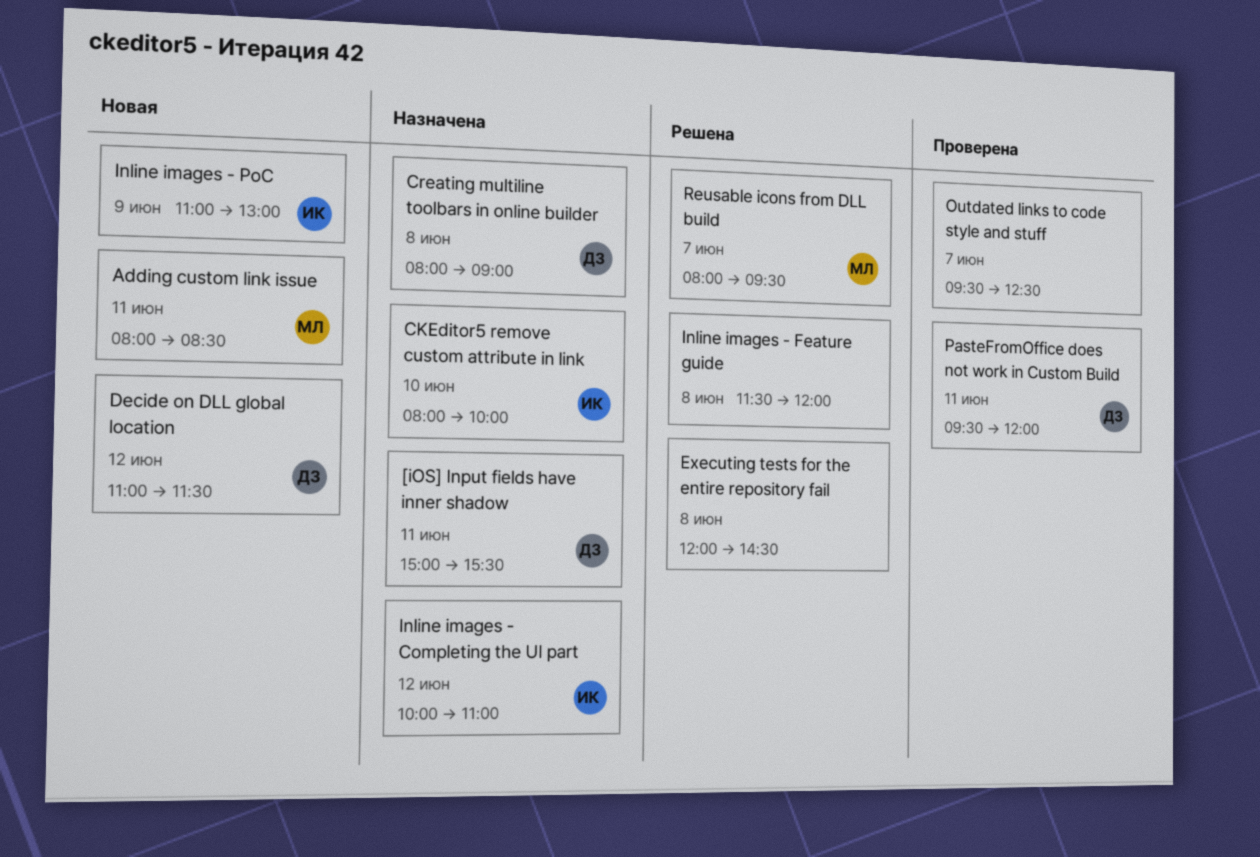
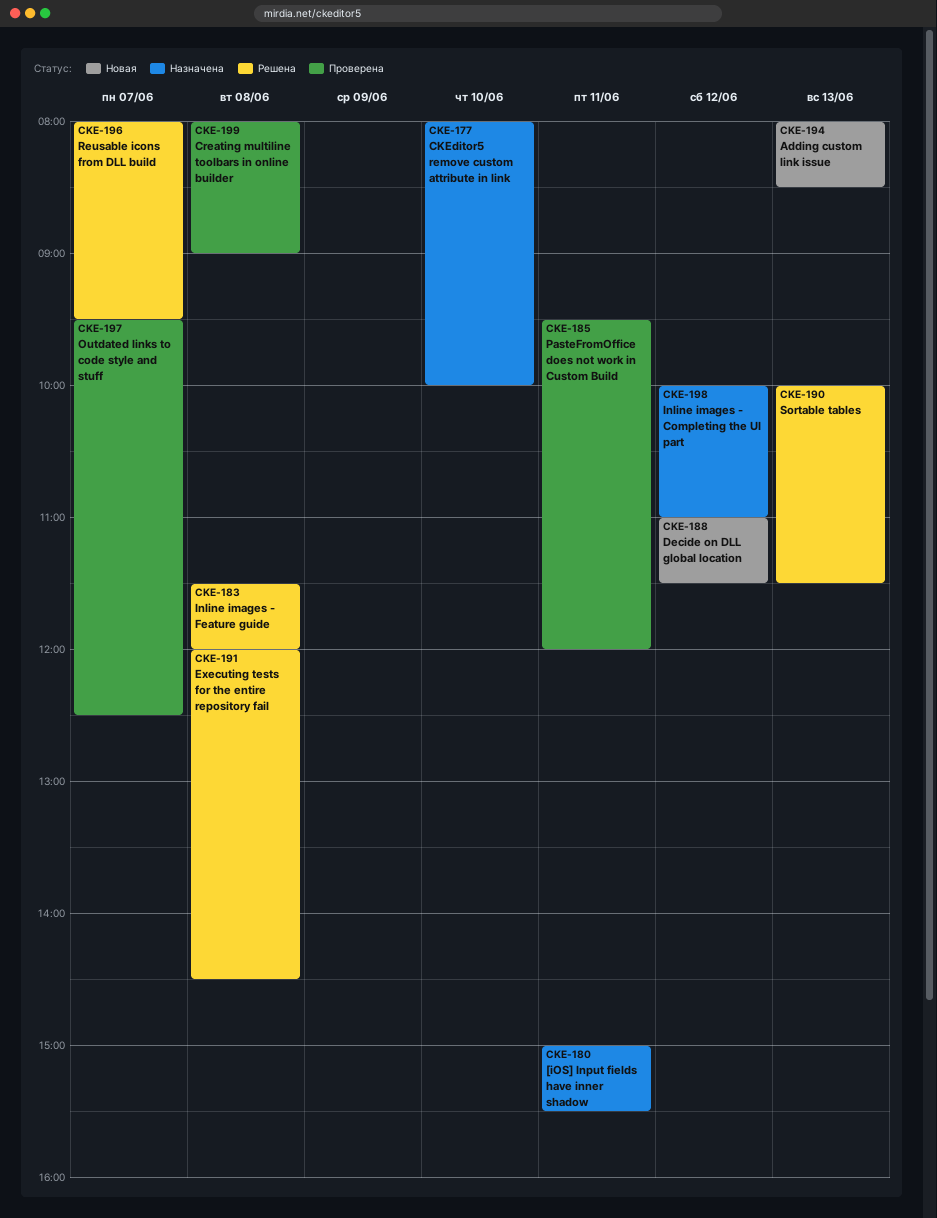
Adding custom link issue, day: Jun 11 -> Jun 13
Creating multiline toolbars in online builder, status: Назначена -> Проверена
Inline images - PoC: present -> none
Sortable tables: none -> present

